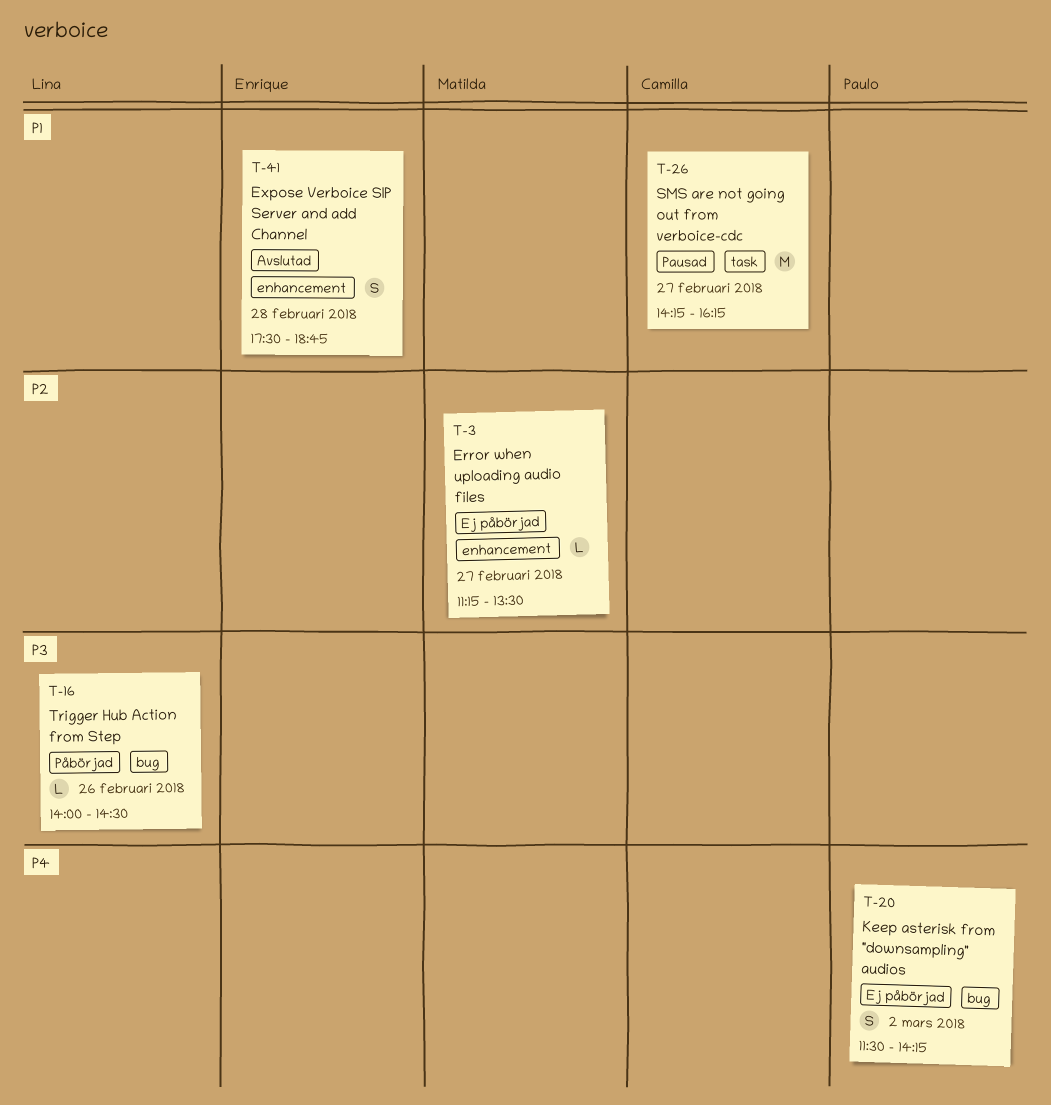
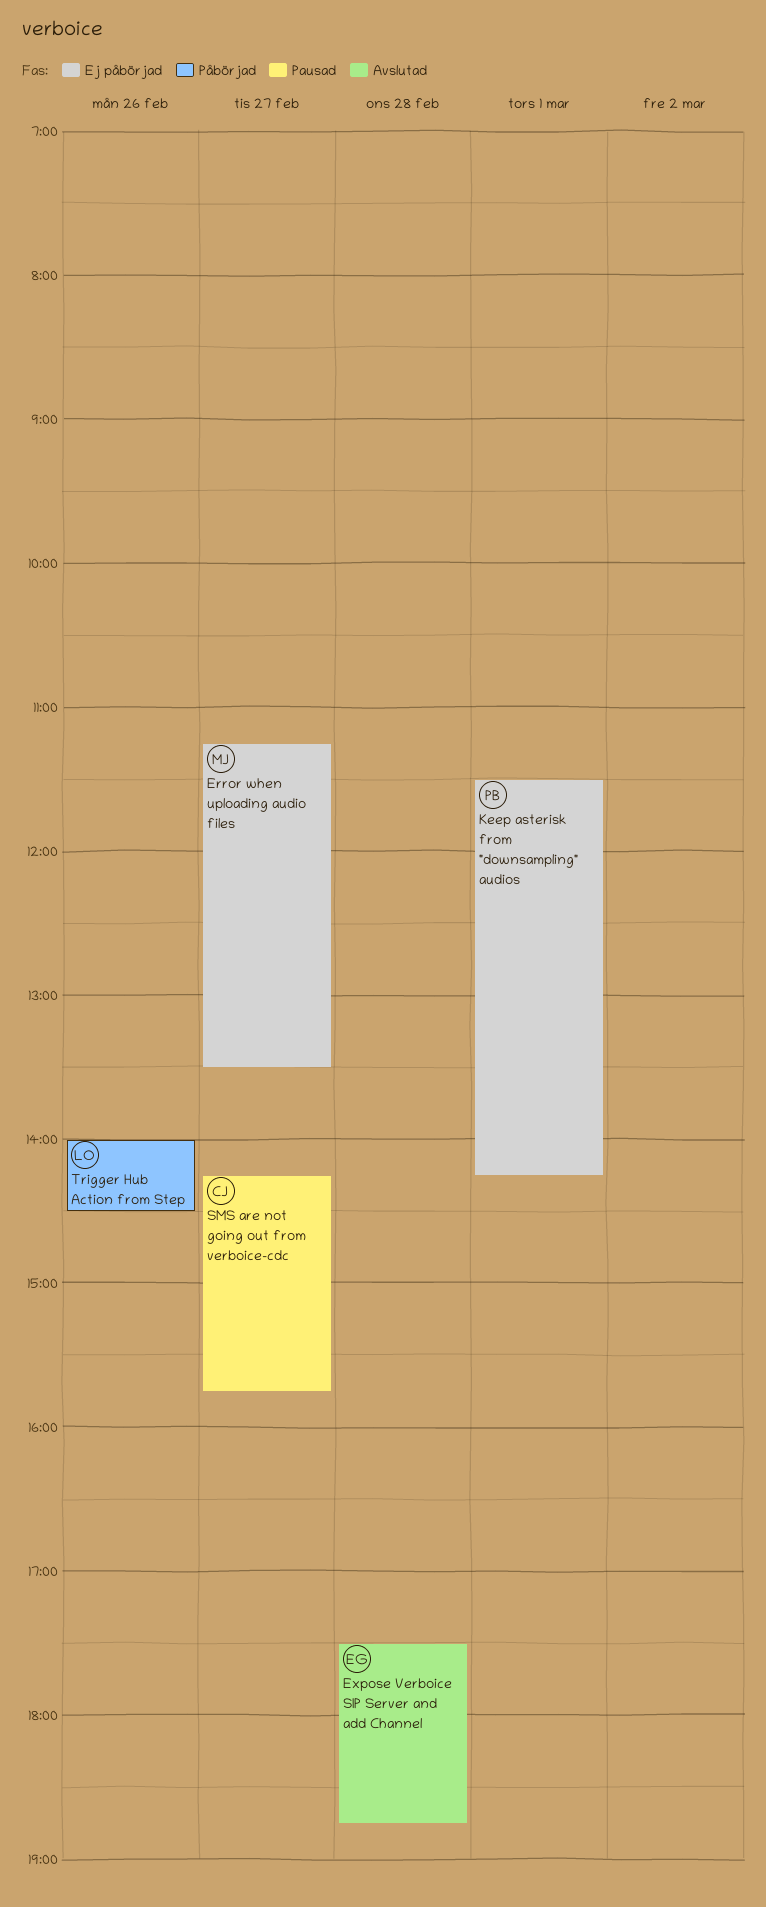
Keep asterisk from "downsampling" audios, day: Mar 2 -> Mar 1
SMS are not going out from verboice-cdc, ends: 16:15 -> 15:45

